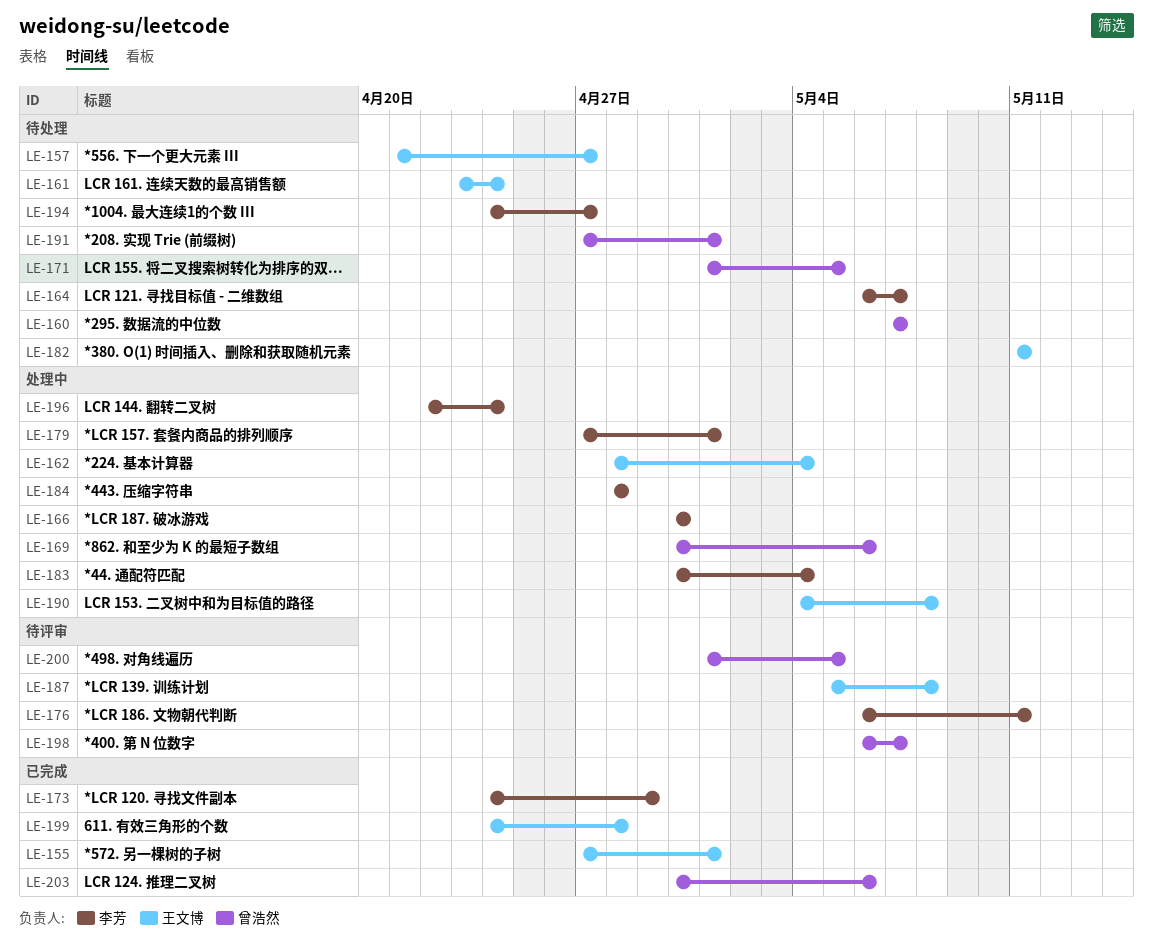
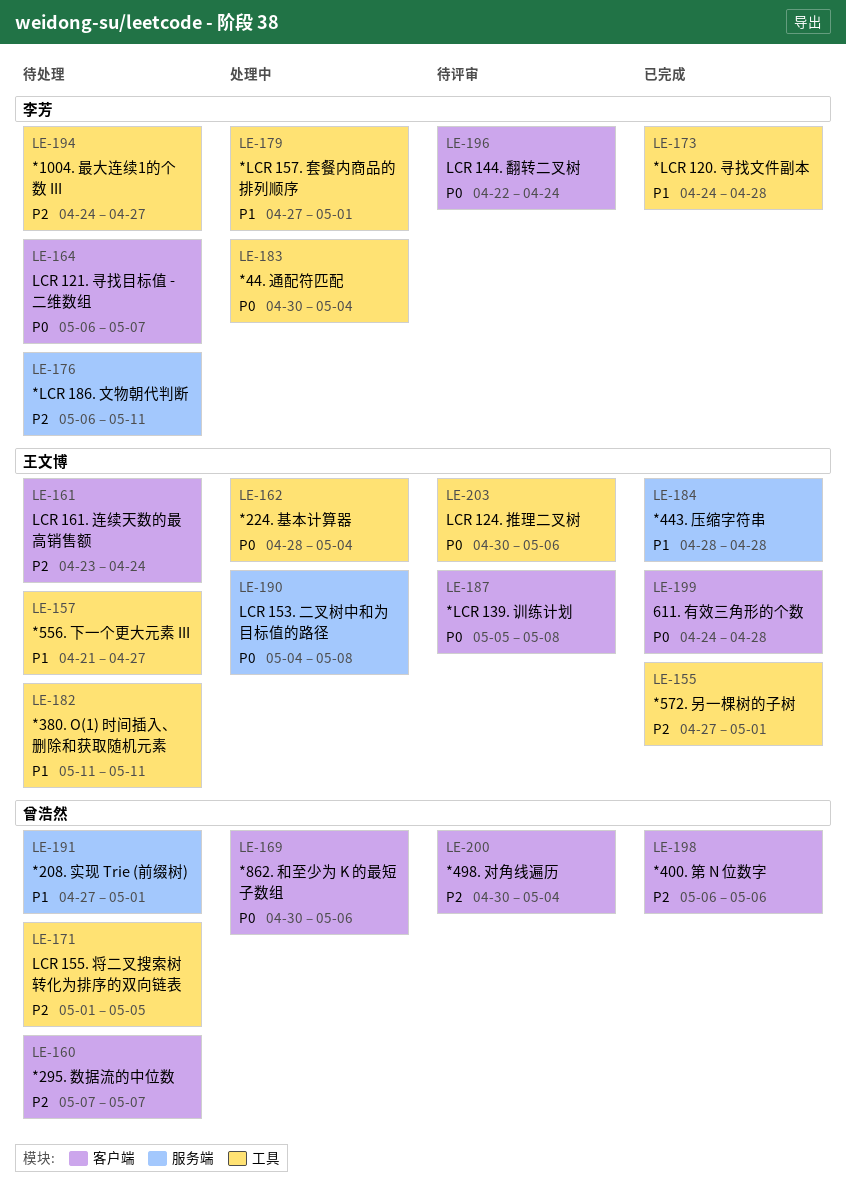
LE-166: present -> none
LE-173, due: Apr 29 -> Apr 28
LE-176, status: 待评审 -> 待处理
LE-184, status: 处理中 -> 已完成
LE-184, owner: 李芳 -> 王文博
LE-196, status: 处理中 -> 待评审
LE-198, status: 待评审 -> 已完成
LE-198, due: May 7 -> May 6
LE-200, start: May 1 -> Apr 30
LE-200, due: May 5 -> May 4
LE-203, status: 已完成 -> 待评审
LE-203, owner: 曾浩然 -> 王文博

